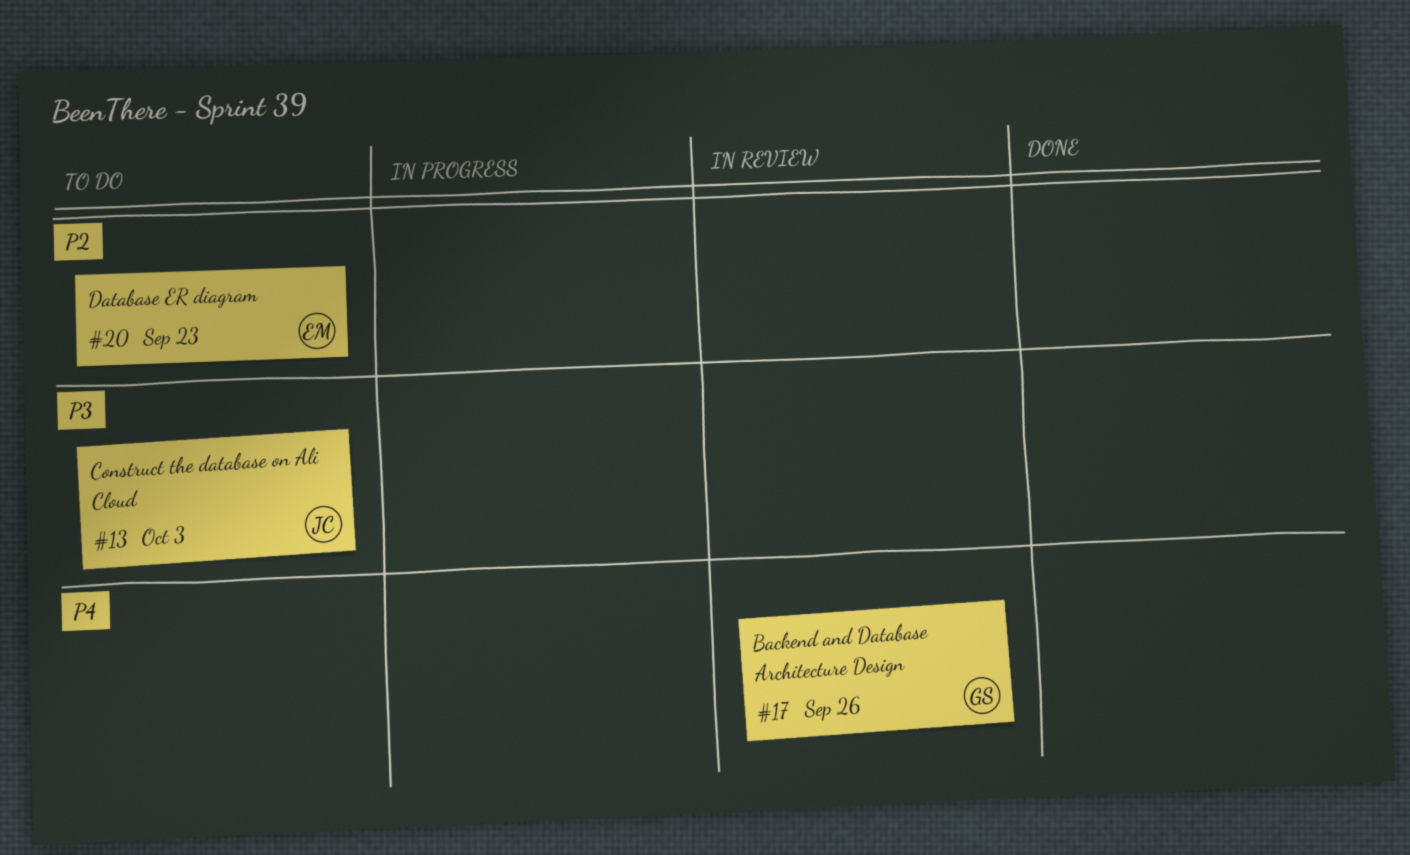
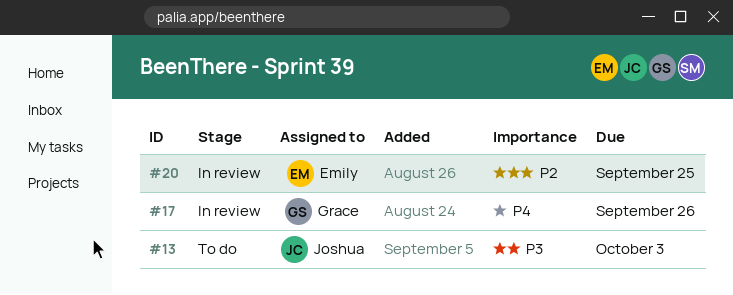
#20, status: To do -> In review
#20, due: Sep 23 -> Sep 25

